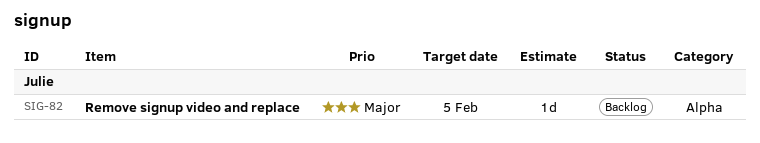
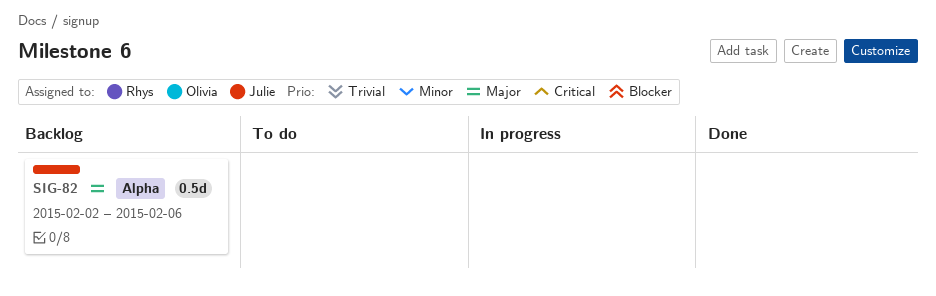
SIG-82, estimate: 1d -> 0.5d
SIG-82, due: Feb 5 -> Feb 6

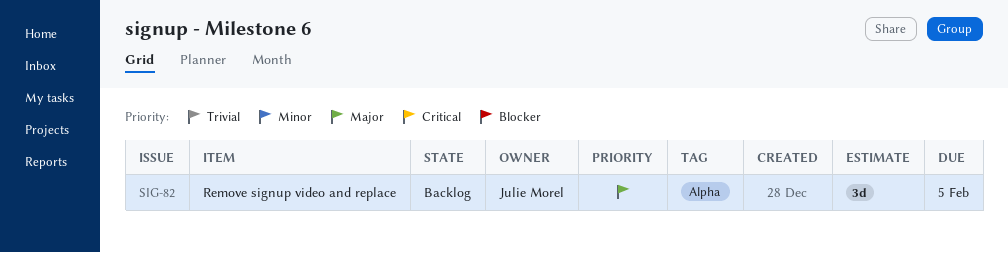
SIG-82, estimate: 0.5d -> 3d
SIG-82, due: Feb 6 -> Feb 5

